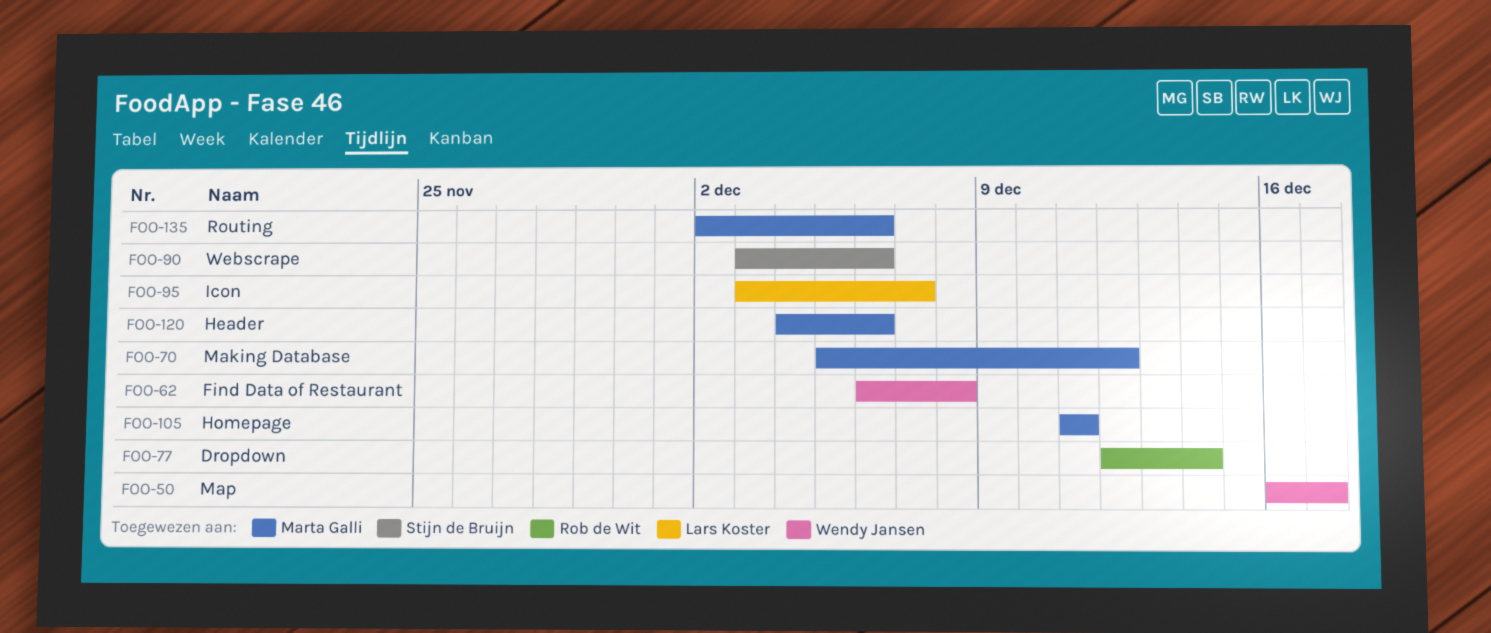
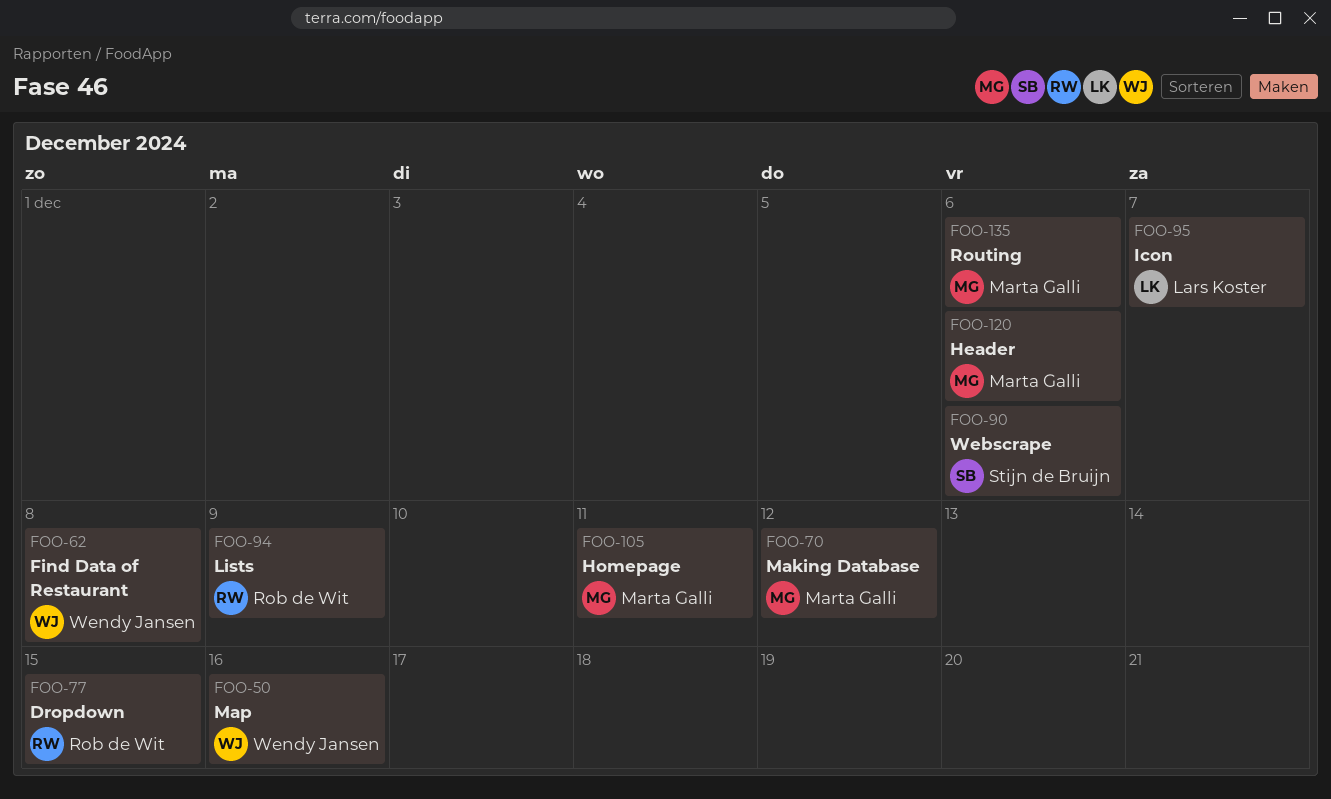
FOO-50, due: Dec 17 -> Dec 16
FOO-77, due: Dec 14 -> Dec 15
FOO-94: none -> present

